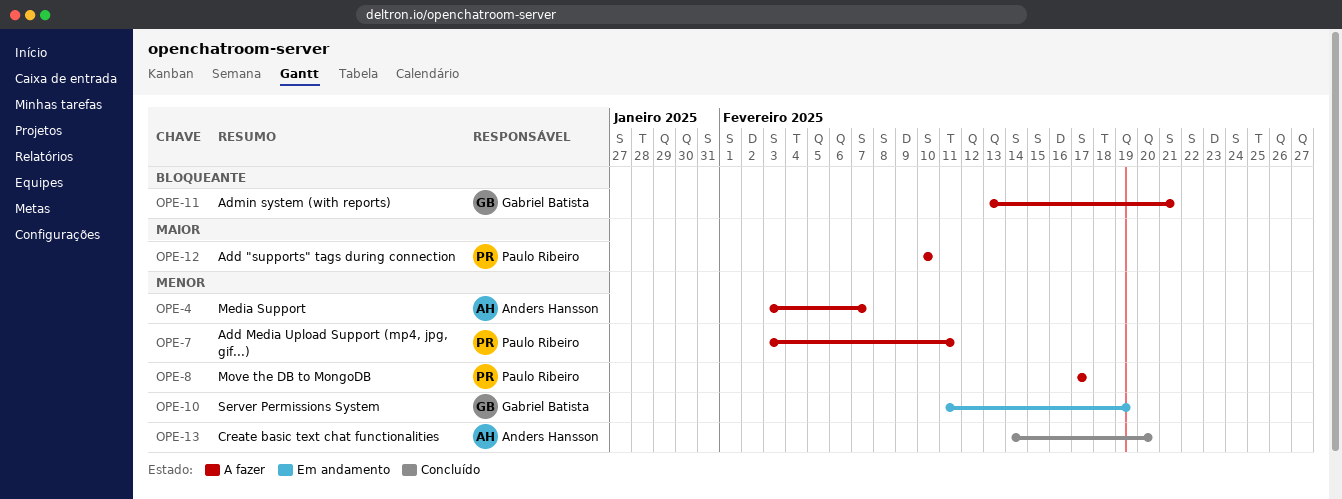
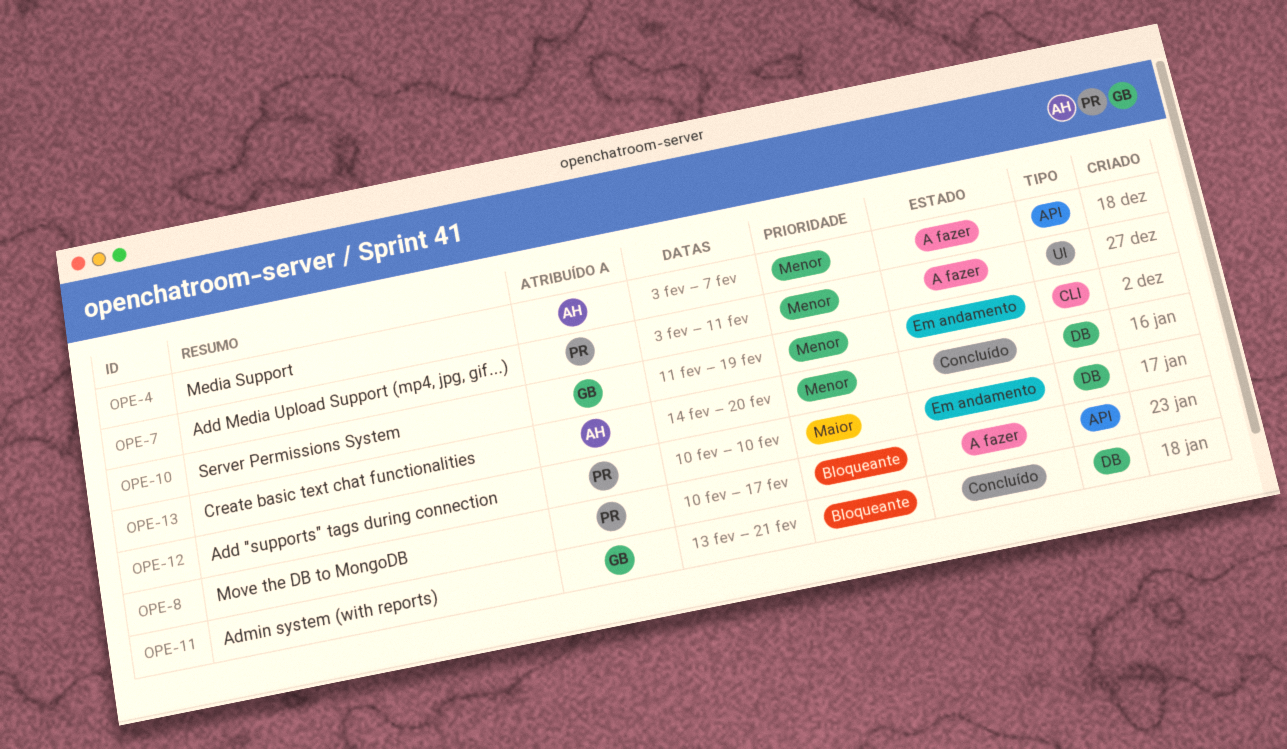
OPE-8, priority: Menor -> Bloqueante
OPE-8, start: Feb 17 -> Feb 10
OPE-11, status: A fazer -> Concluído
OPE-12, status: A fazer -> Em andamento

